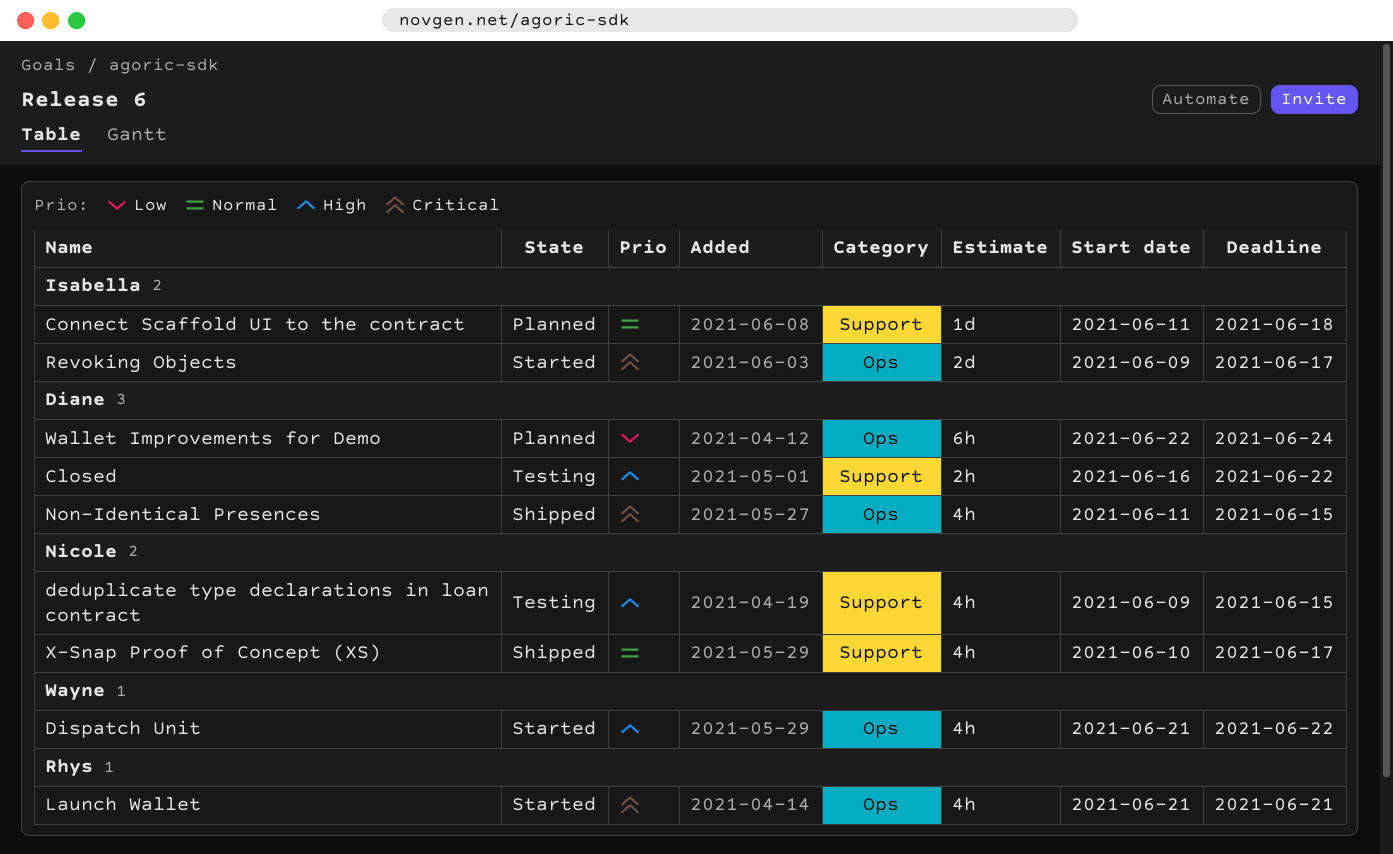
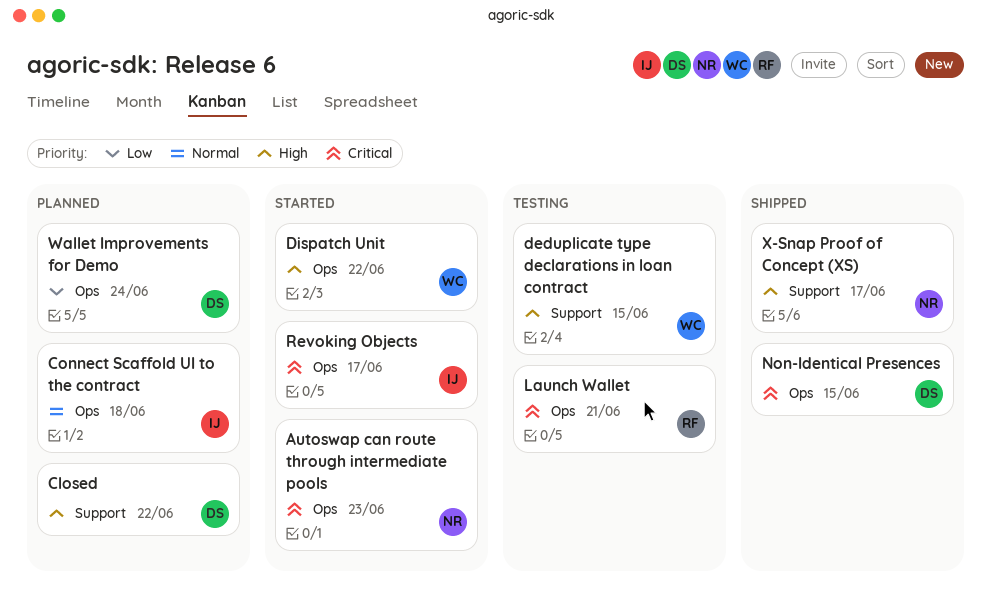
Autoswap can route through intermediate pools: none -> present
Closed, status: Testing -> Planned
Connect Scaffold UI to the contract, label: Support -> Ops
deduplicate type declarations in loan contract, owner: Nicole -> Wayne
Launch Wallet, status: Started -> Testing
X-Snap Proof of Concept (XS), priority: Normal -> High

